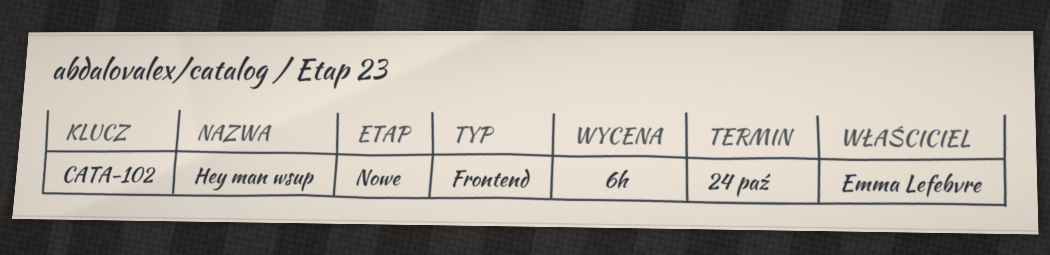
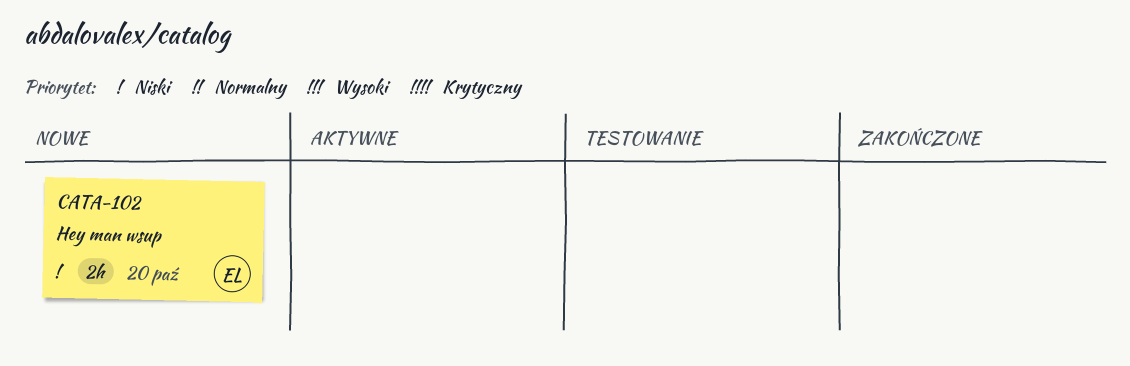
CATA-102, estimate: 6h -> 2h
CATA-102, due: Oct 24 -> Oct 20

